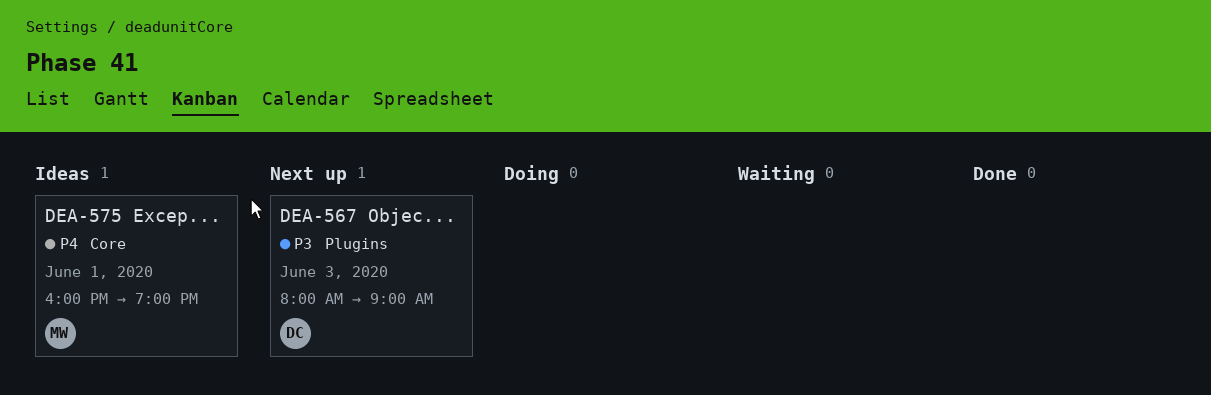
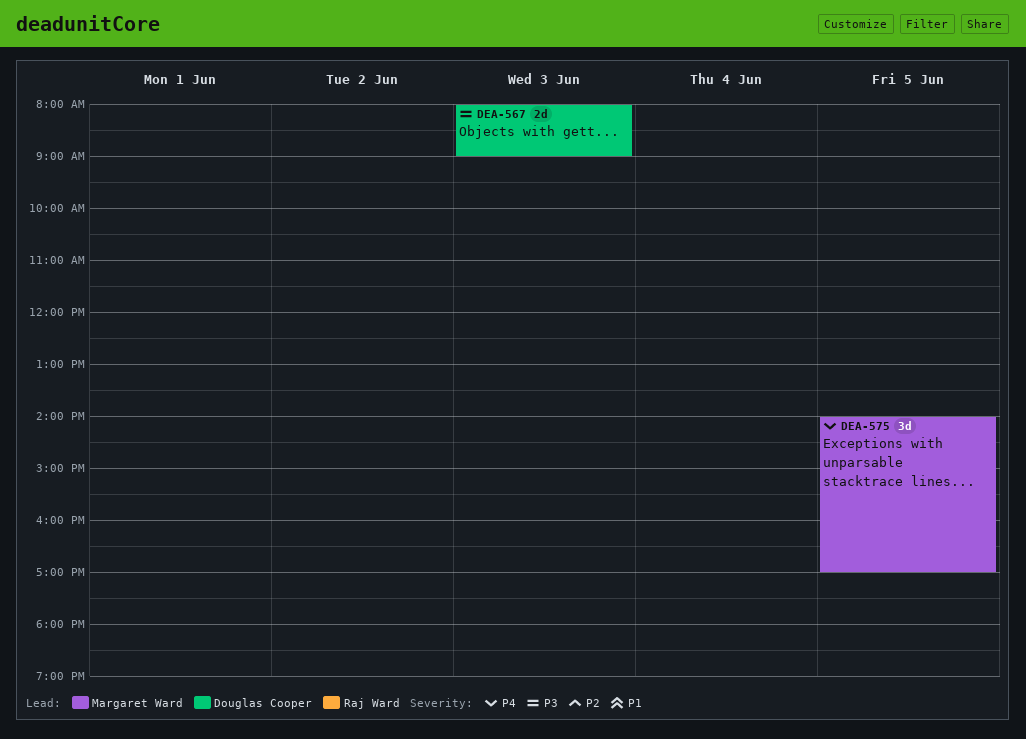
DEA-575, day: Jun 1 -> Jun 5
DEA-575, begins: 16:00 -> 14:00
DEA-575, ends: 19:00 -> 17:00

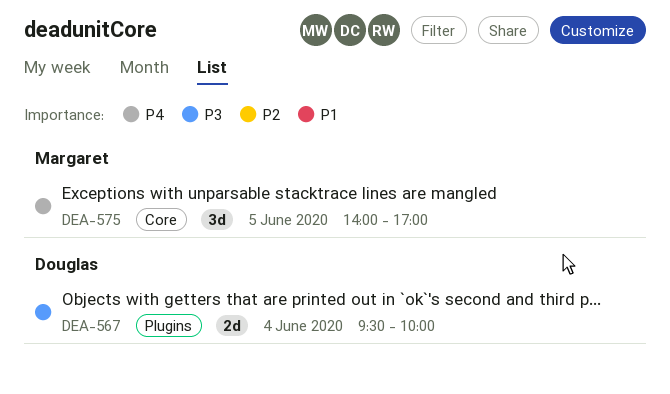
DEA-567, day: Jun 3 -> Jun 4
DEA-567, begins: 08:00 -> 09:30
DEA-567, ends: 09:00 -> 10:00

